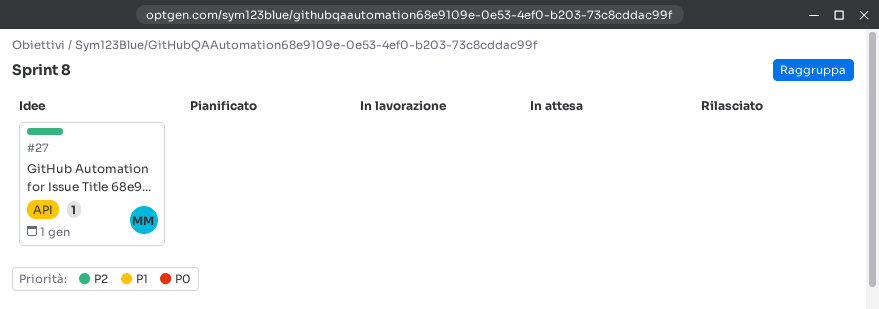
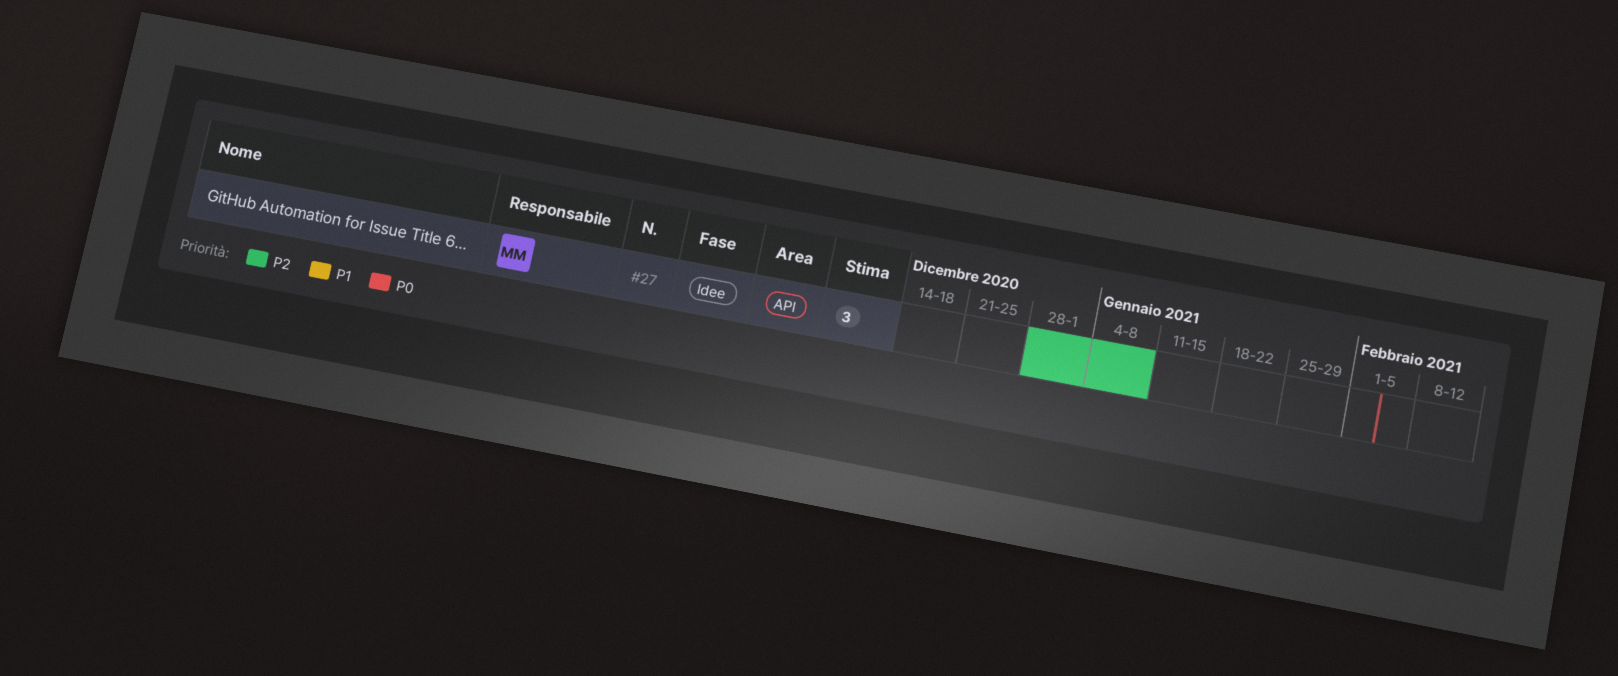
#27, estimate: 1 -> 3
#27, due: Jan 1 -> Jan 8

